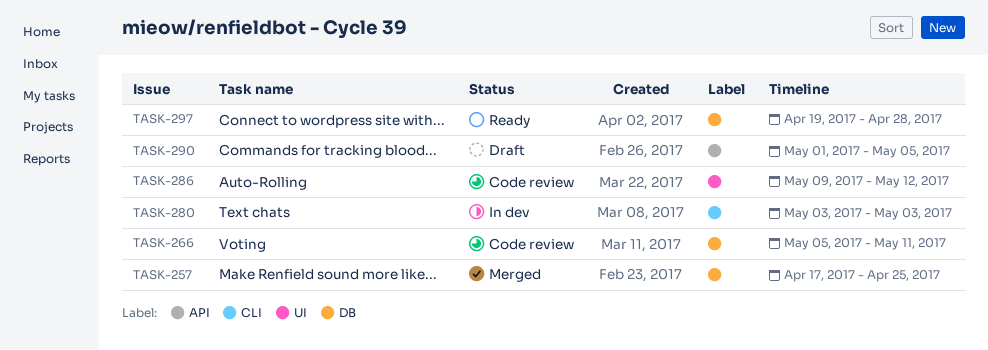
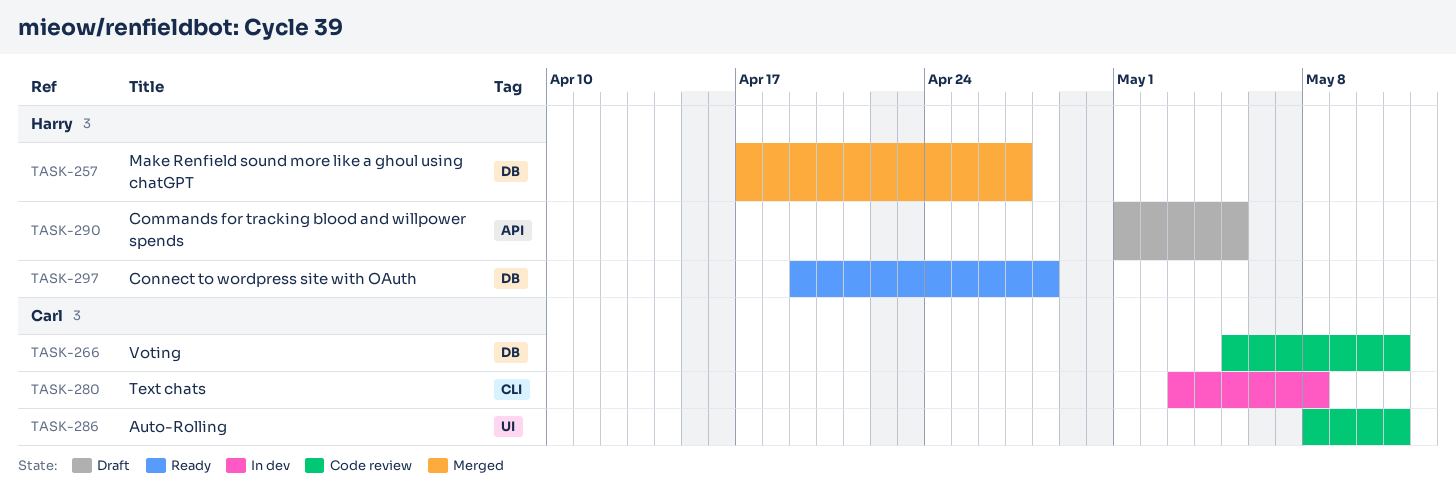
TASK-257, due: Apr 25 -> Apr 27
TASK-280, due: May 3 -> May 8
TASK-286, start: May 9 -> May 8
TASK-286, due: May 12 -> May 11

